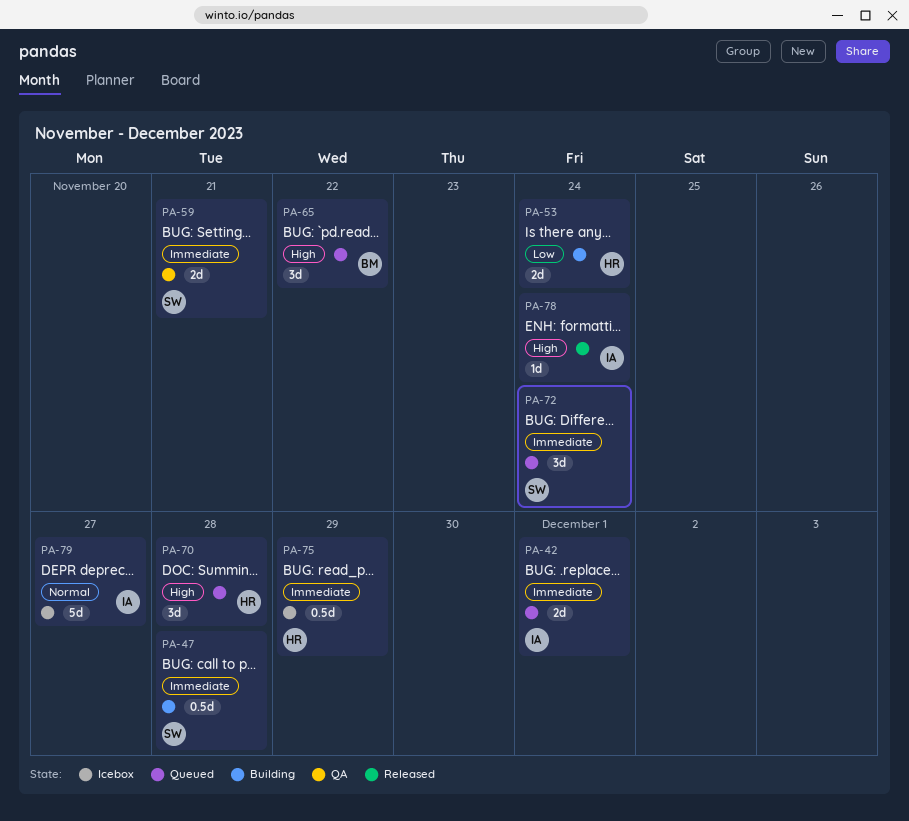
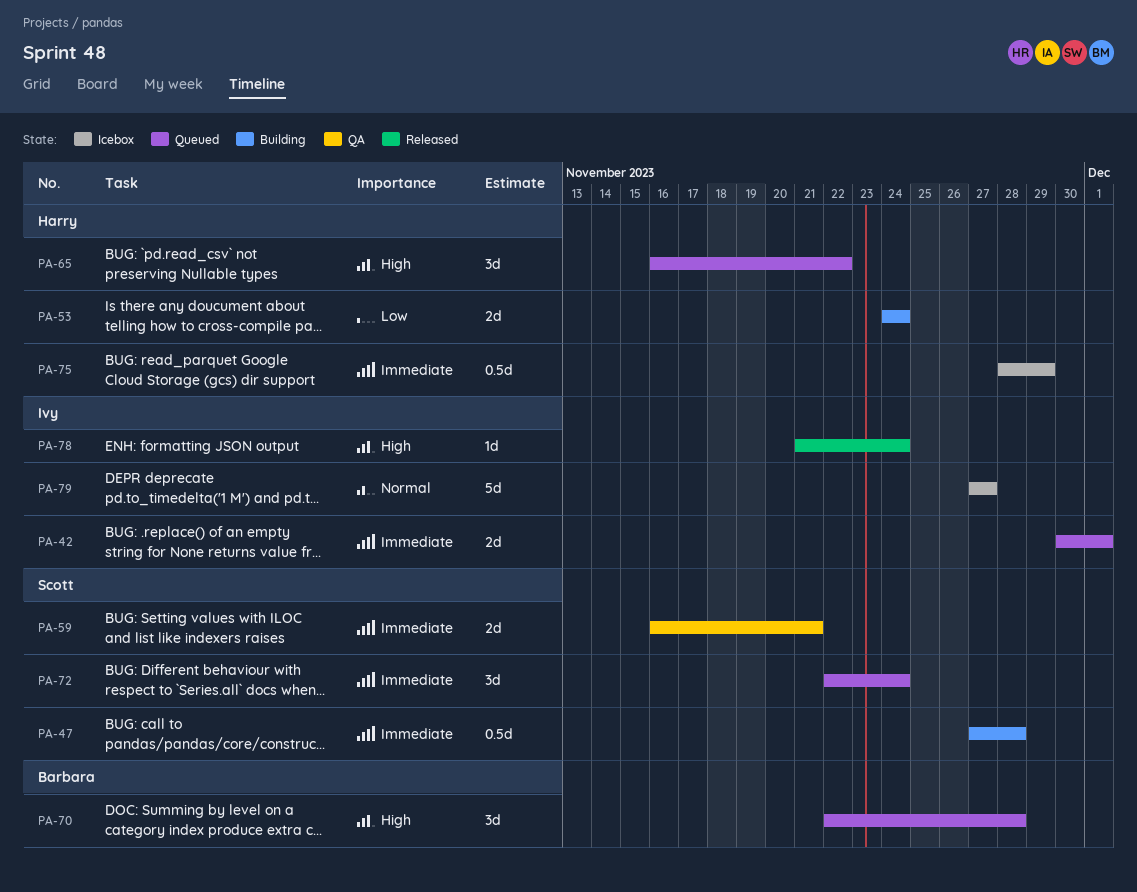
PA-65, owner: Barbara -> Harry
PA-70, owner: Harry -> Barbara

